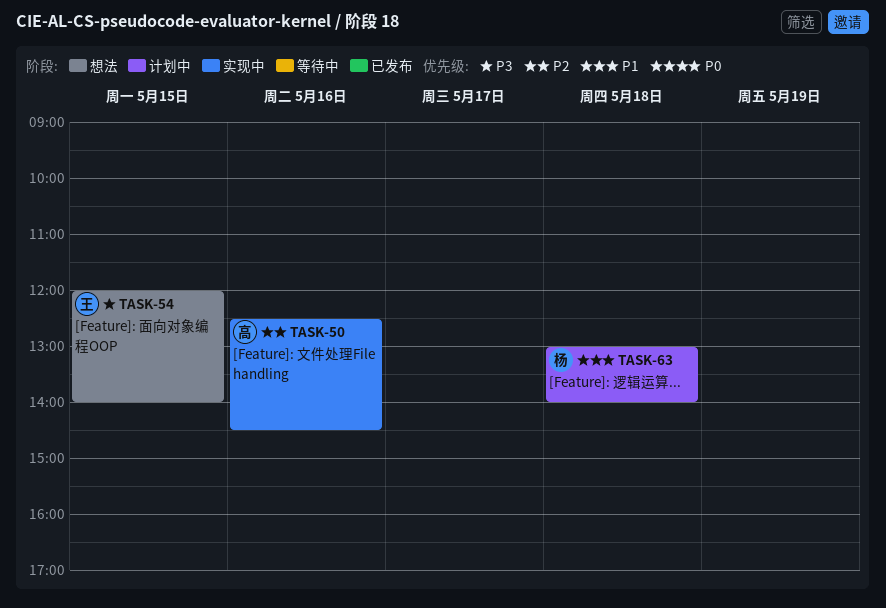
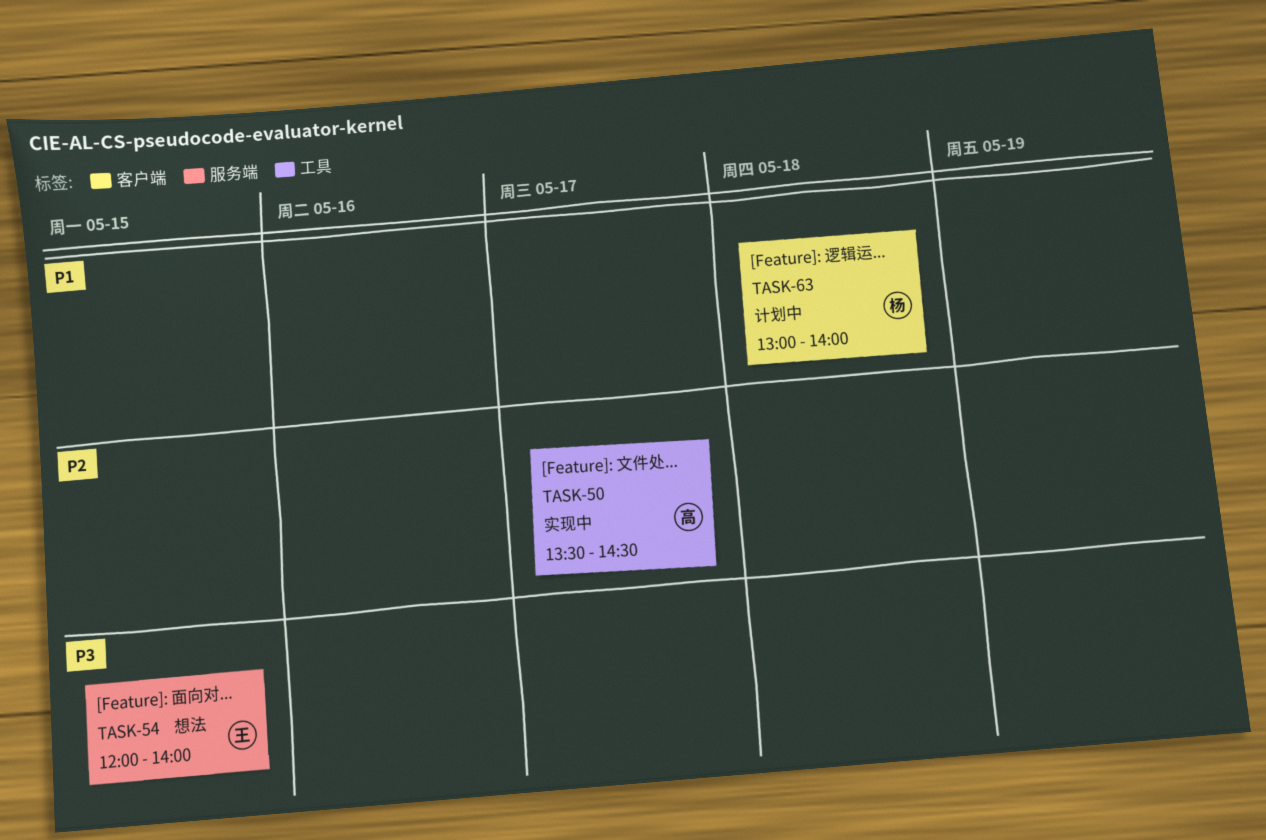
TASK-50, day: May 16 -> May 17
TASK-50, begins: 12:30 -> 13:30

